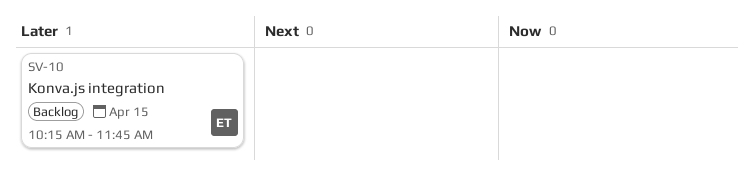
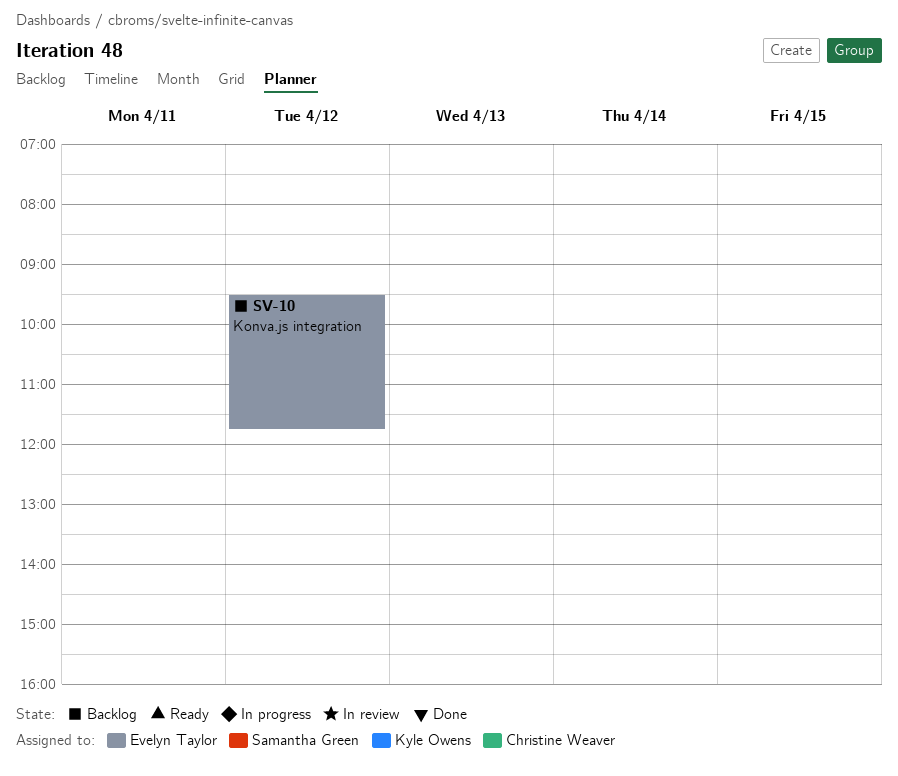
SV-10, day: Apr 15 -> Apr 12
SV-10, begins: 10:15 -> 09:30

